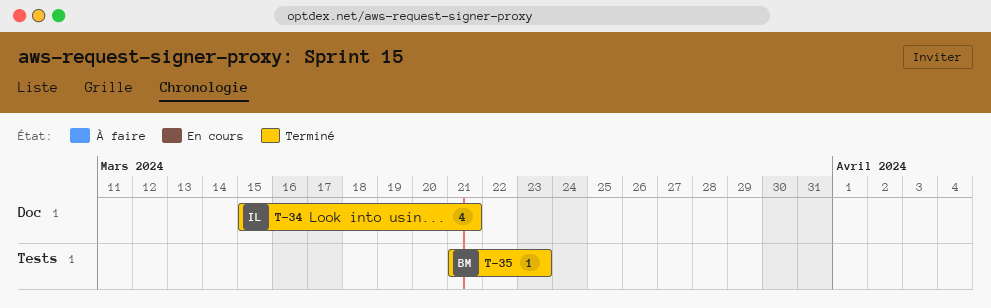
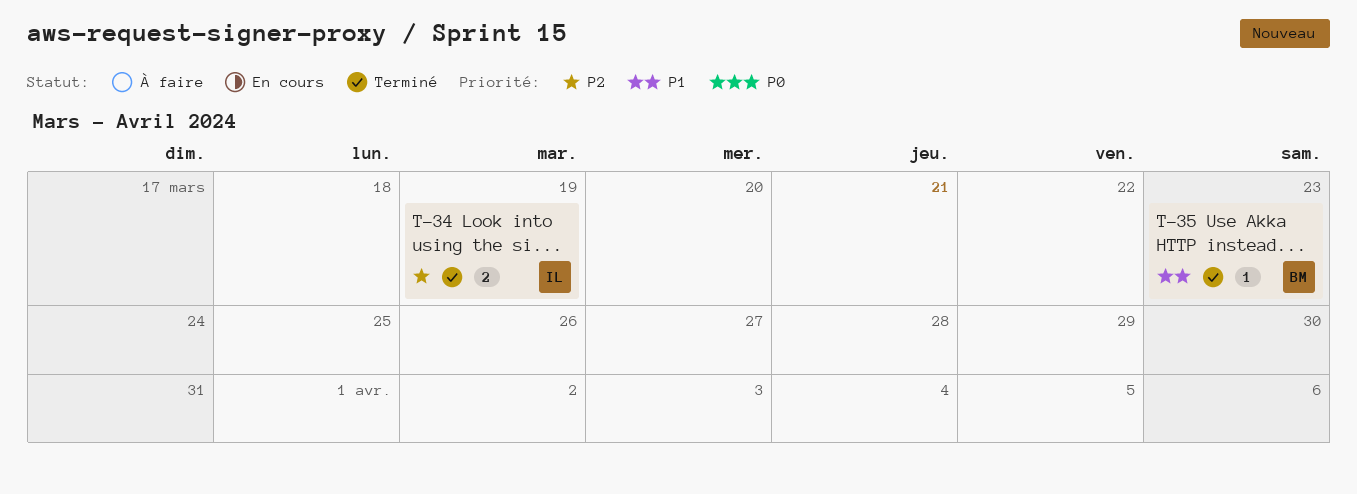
T-34, estimate: 4 -> 2
T-34, due: Mar 21 -> Mar 19

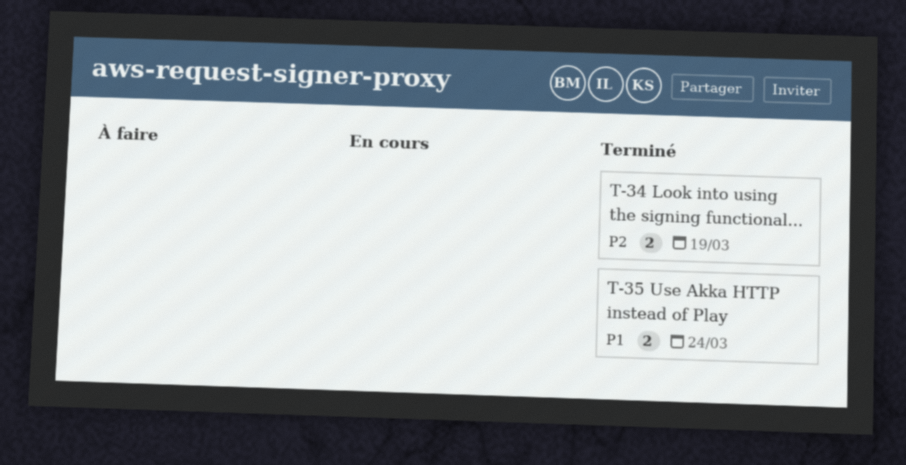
T-35, estimate: 1 -> 2
T-35, due: Mar 23 -> Mar 24

